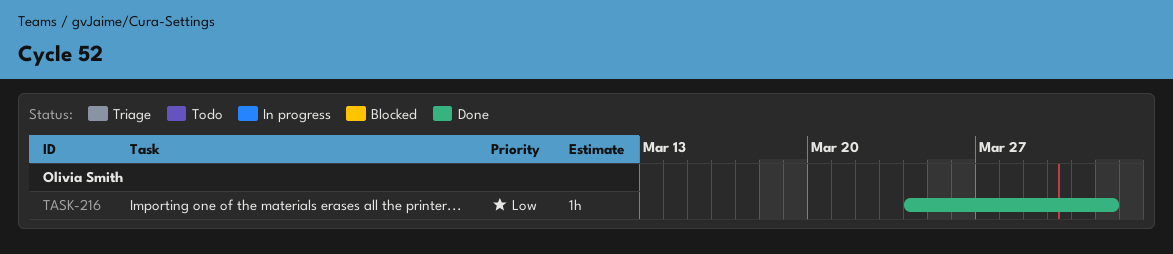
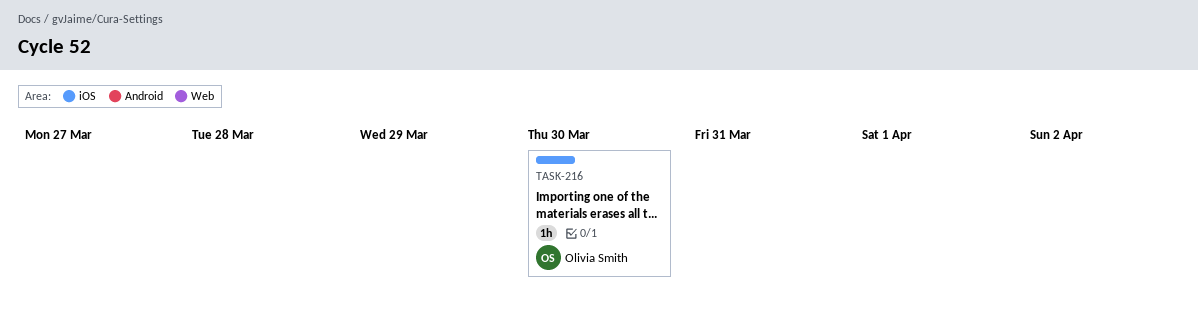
TASK-216, due: Apr 1 -> Mar 30

